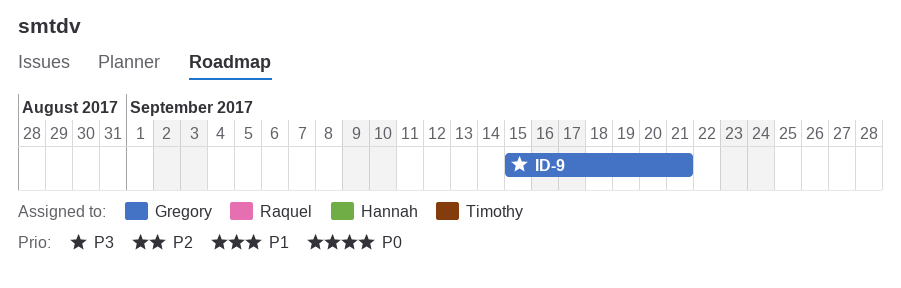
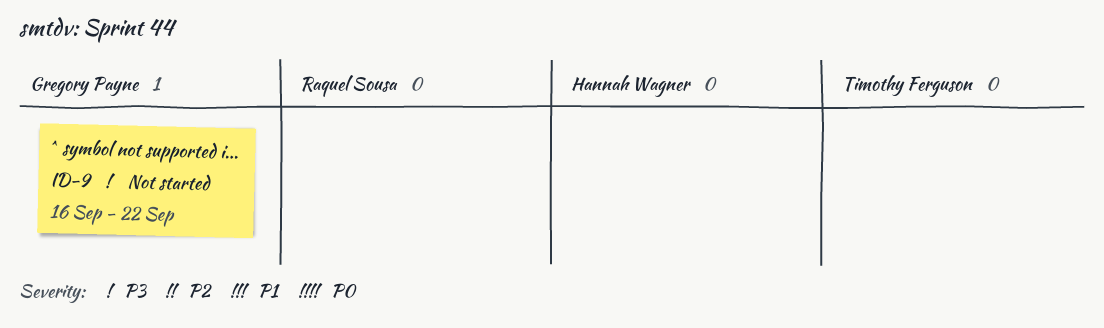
ID-9, start: Sep 15 -> Sep 16
ID-9, due: Sep 21 -> Sep 22

